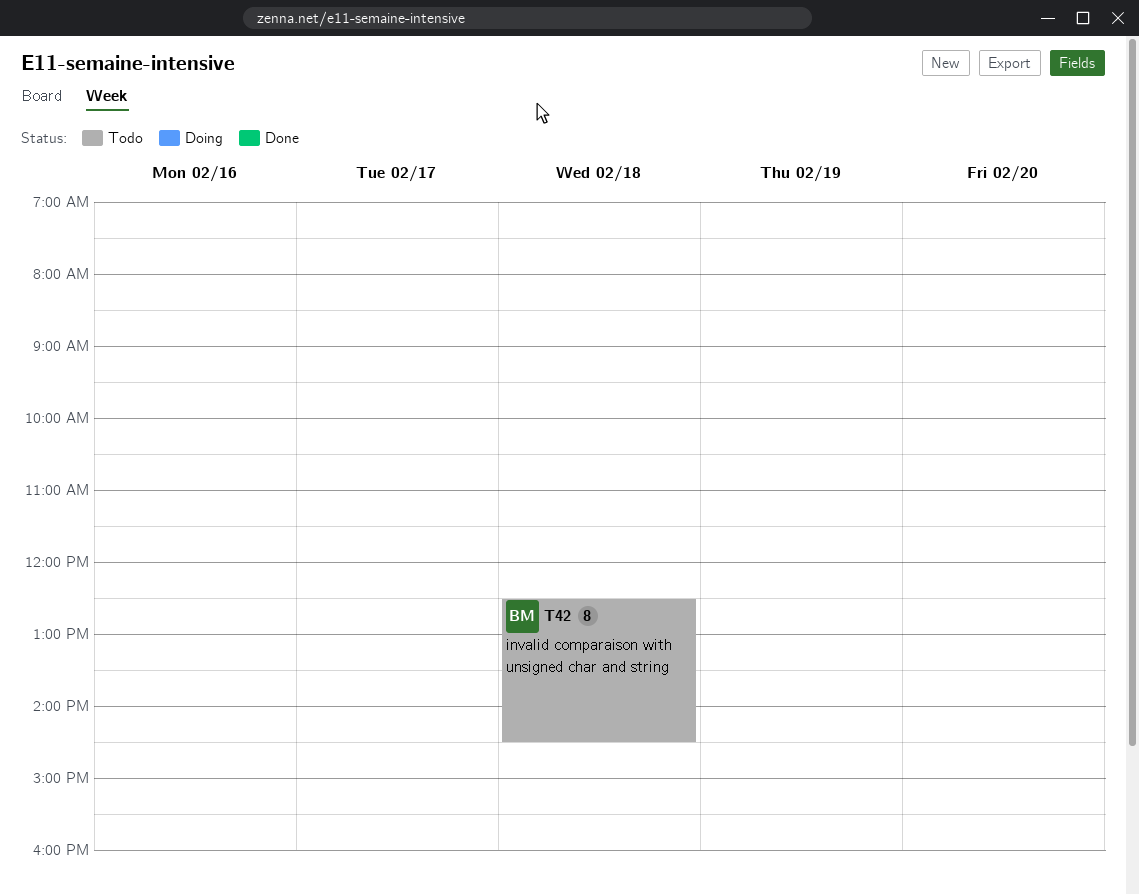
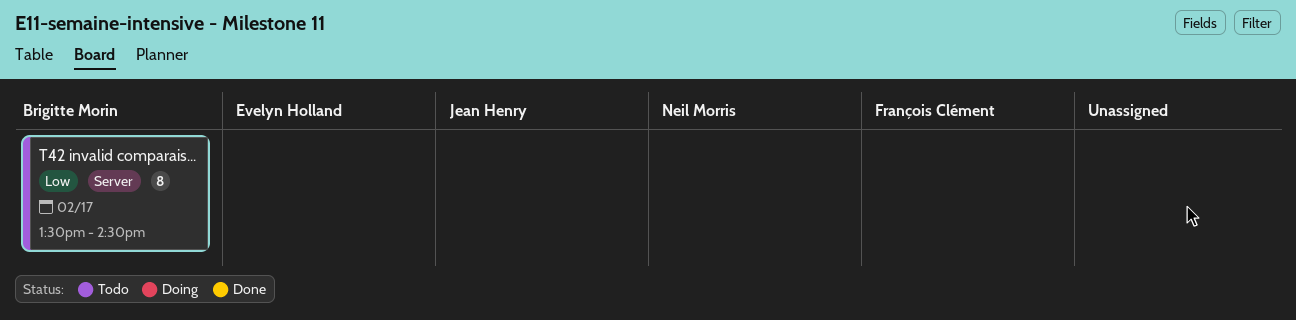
T42, day: Feb 18 -> Feb 17
T42, begins: 12:30 -> 13:30

